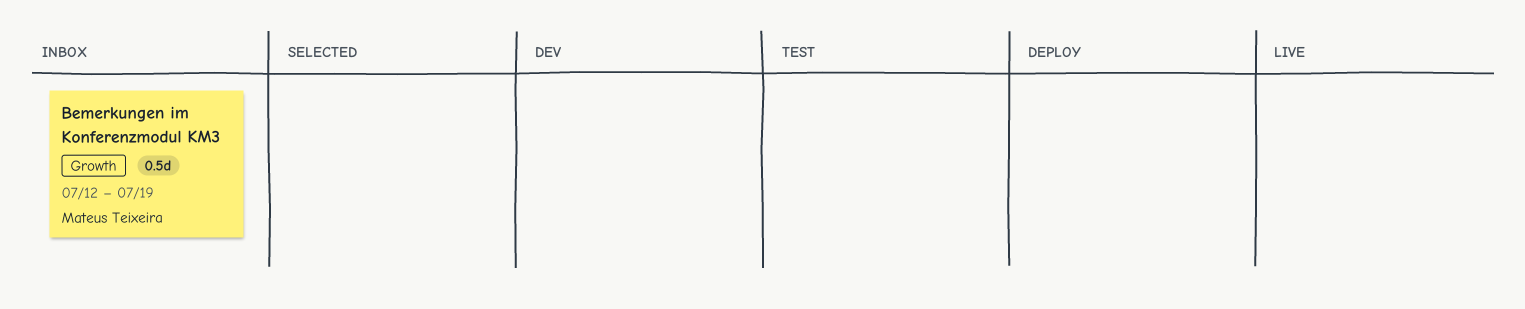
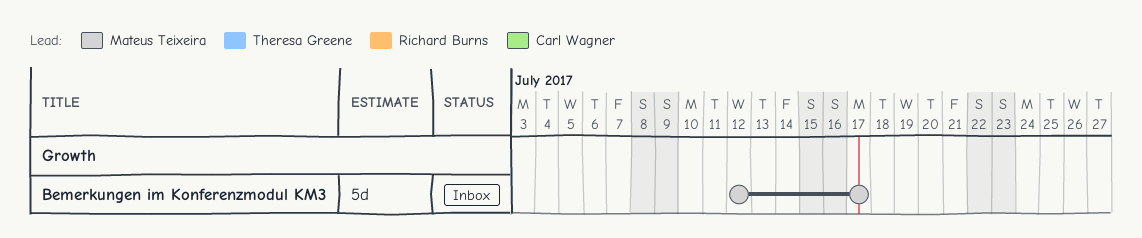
Bemerkungen im Konferenzmodul KM3, estimate: 0.5d -> 5d
Bemerkungen im Konferenzmodul KM3, due: Jul 19 -> Jul 17

